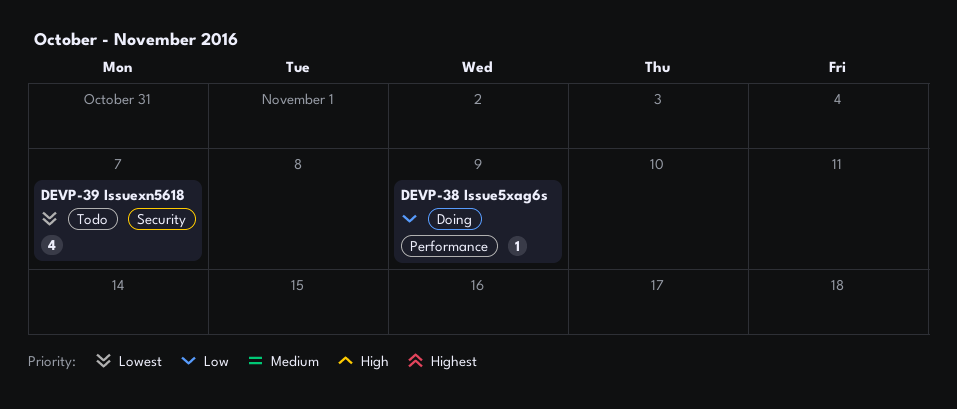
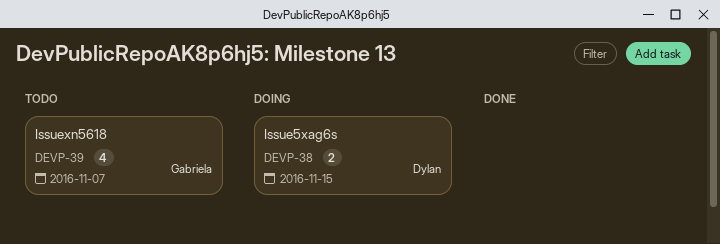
DEVP-38, estimate: 1 -> 2
DEVP-38, due: Nov 9 -> Nov 15

